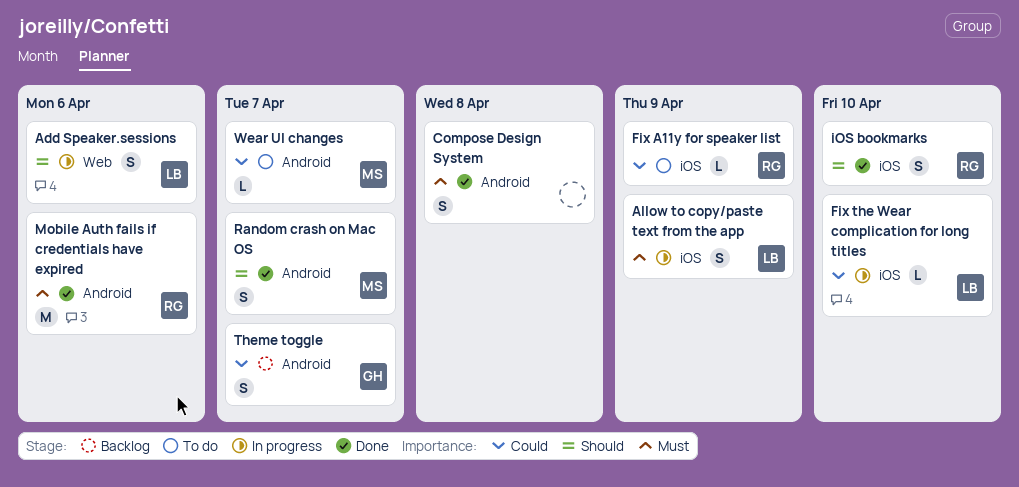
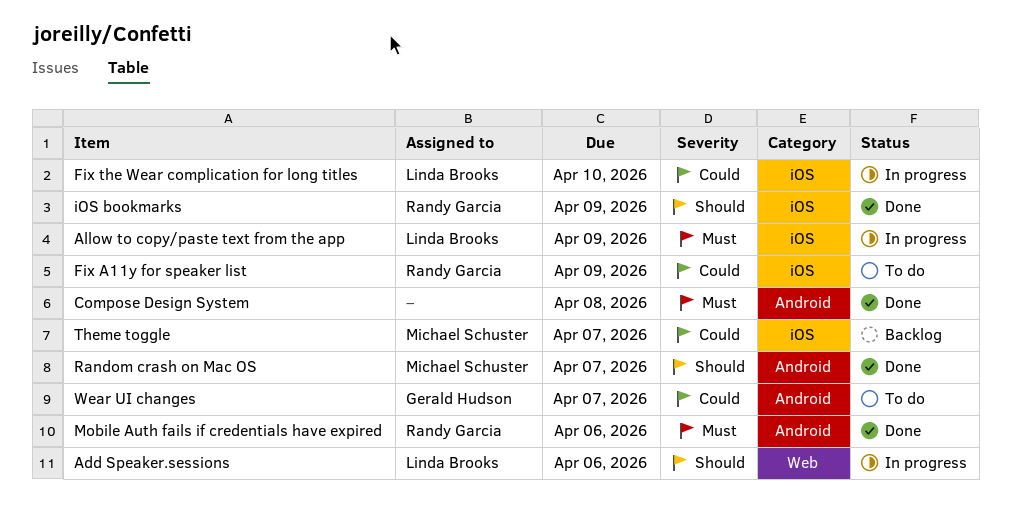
iOS bookmarks, due: Apr 10 -> Apr 9
Theme toggle, owner: Gerald Hudson -> Michael Schuster
Theme toggle, label: Android -> iOS
Wear UI changes, owner: Michael Schuster -> Gerald Hudson

